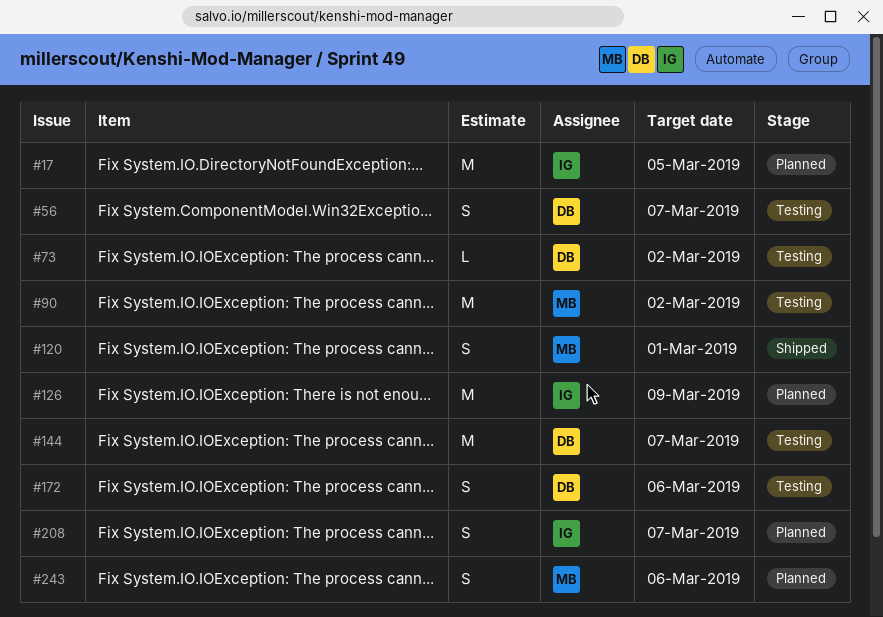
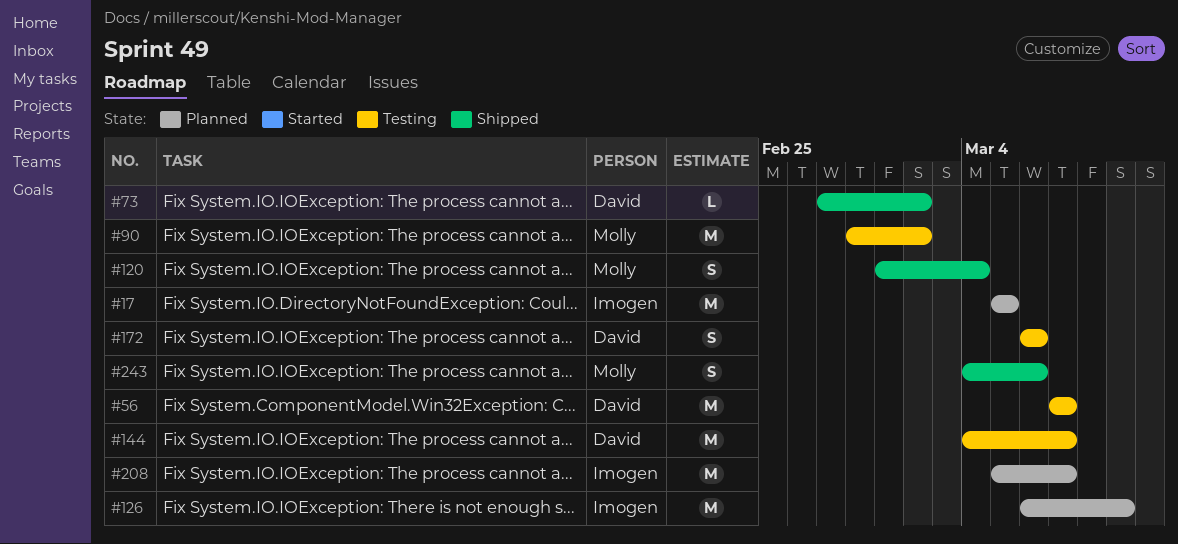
#56, estimate: S -> M
#73, status: Testing -> Shipped
#120, due: Mar 1 -> Mar 4
#208, estimate: S -> M
#243, status: Planned -> Shipped

